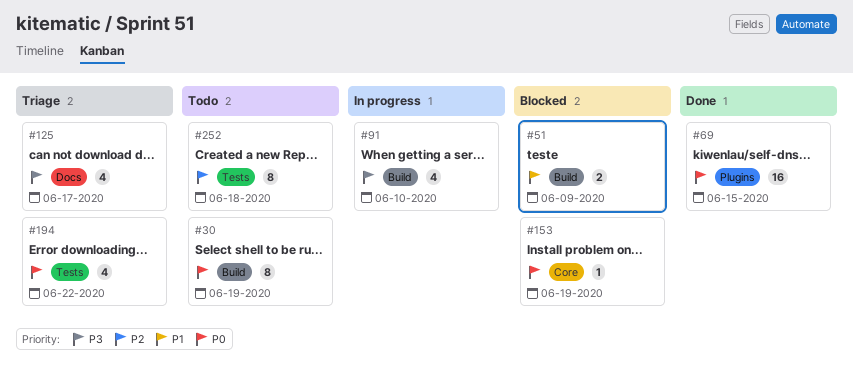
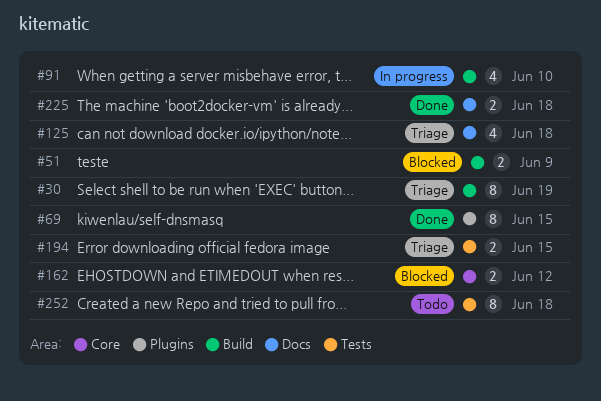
#30, status: Todo -> Triage
#69, estimate: 16 -> 8
#125, due: Jun 17 -> Jun 18
#153: present -> none
#162: none -> present
#194, estimate: 4 -> 2
#194, due: Jun 22 -> Jun 15
#225: none -> present

